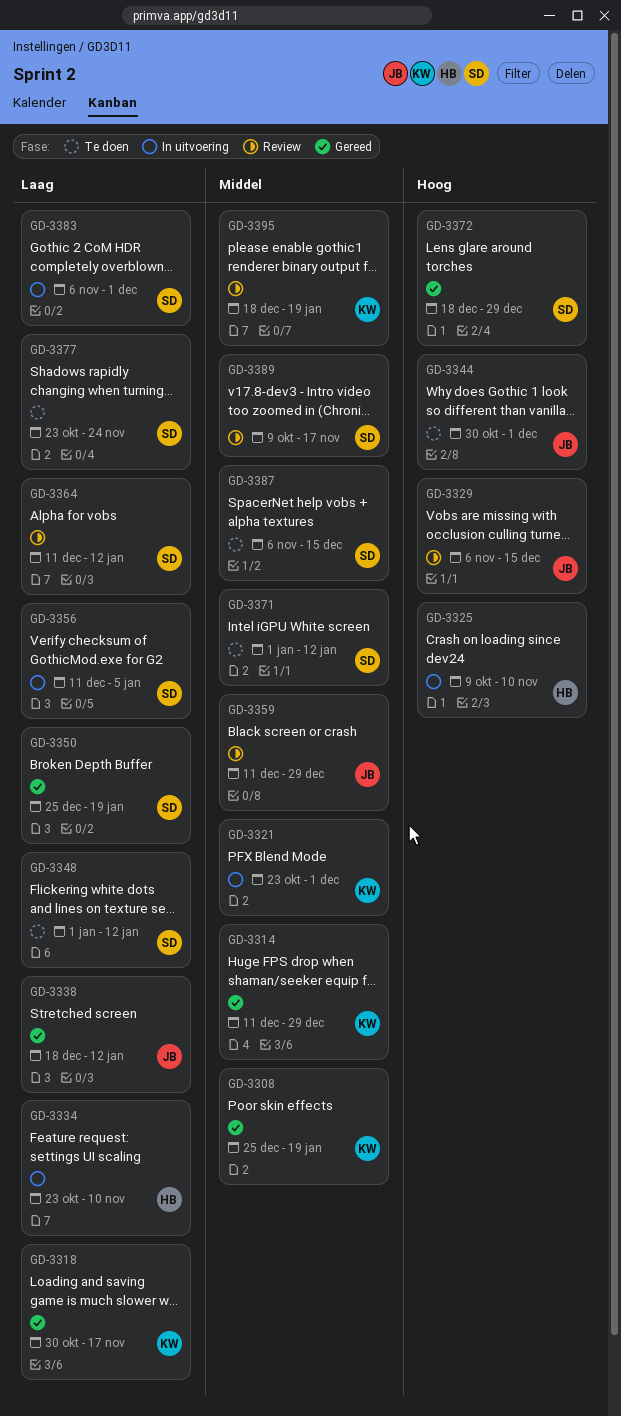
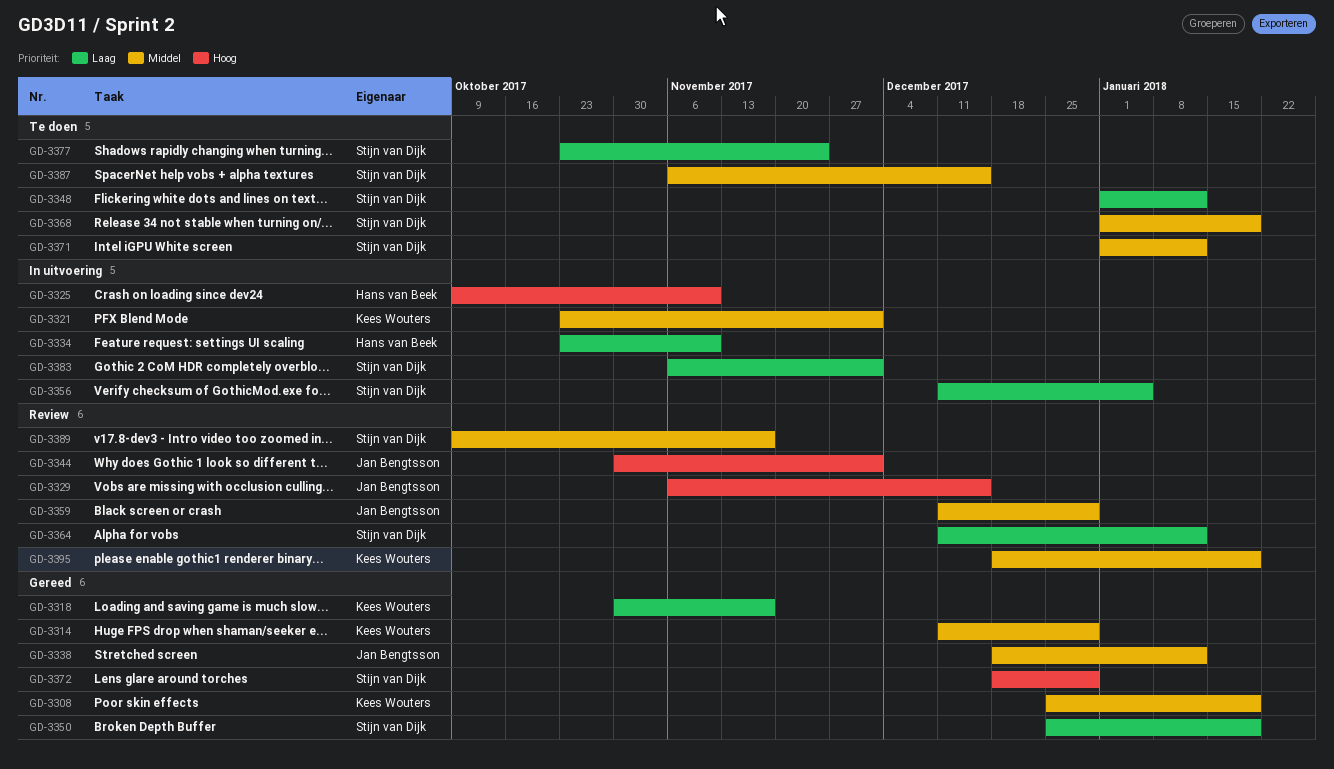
GD-3338, priority: Laag -> Middel
GD-3344, status: Te doen -> Review
GD-3368: none -> present

